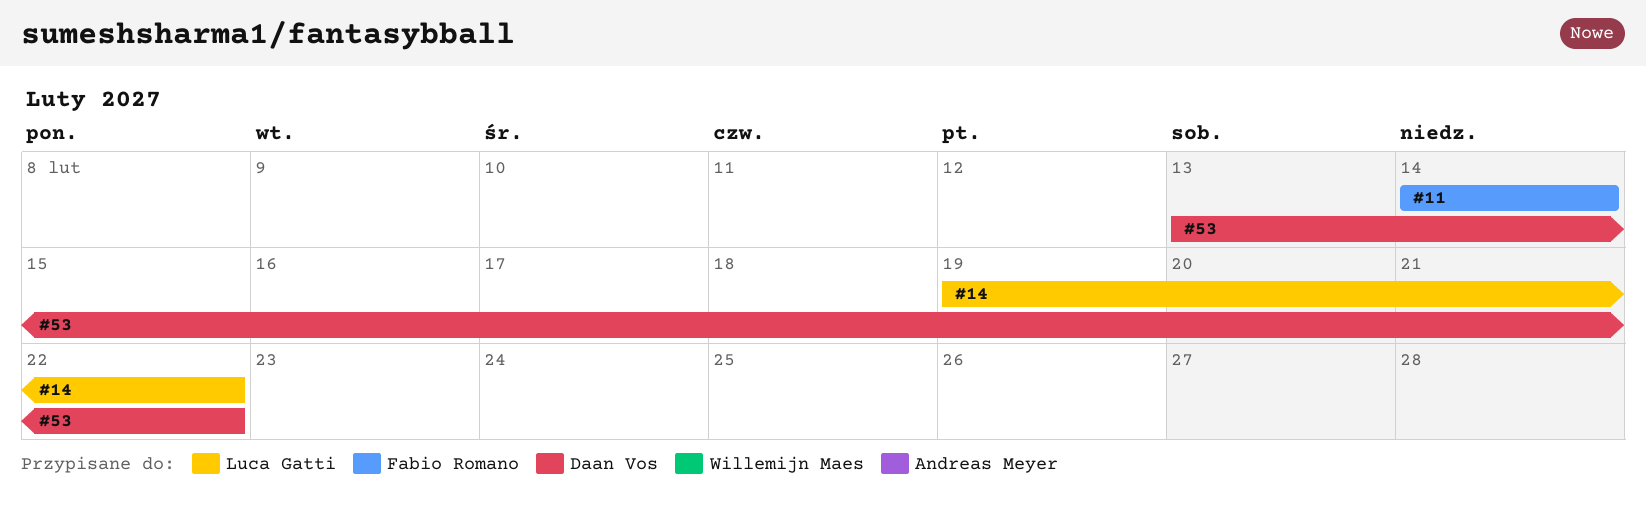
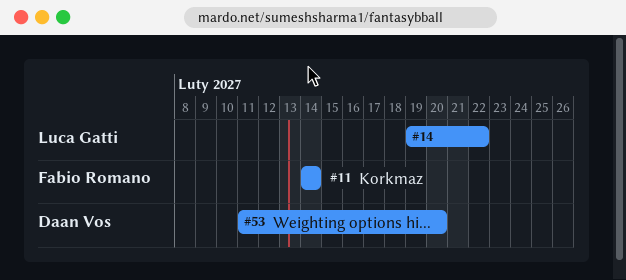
#53, start: Feb 13 -> Feb 11
#53, due: Feb 22 -> Feb 20

